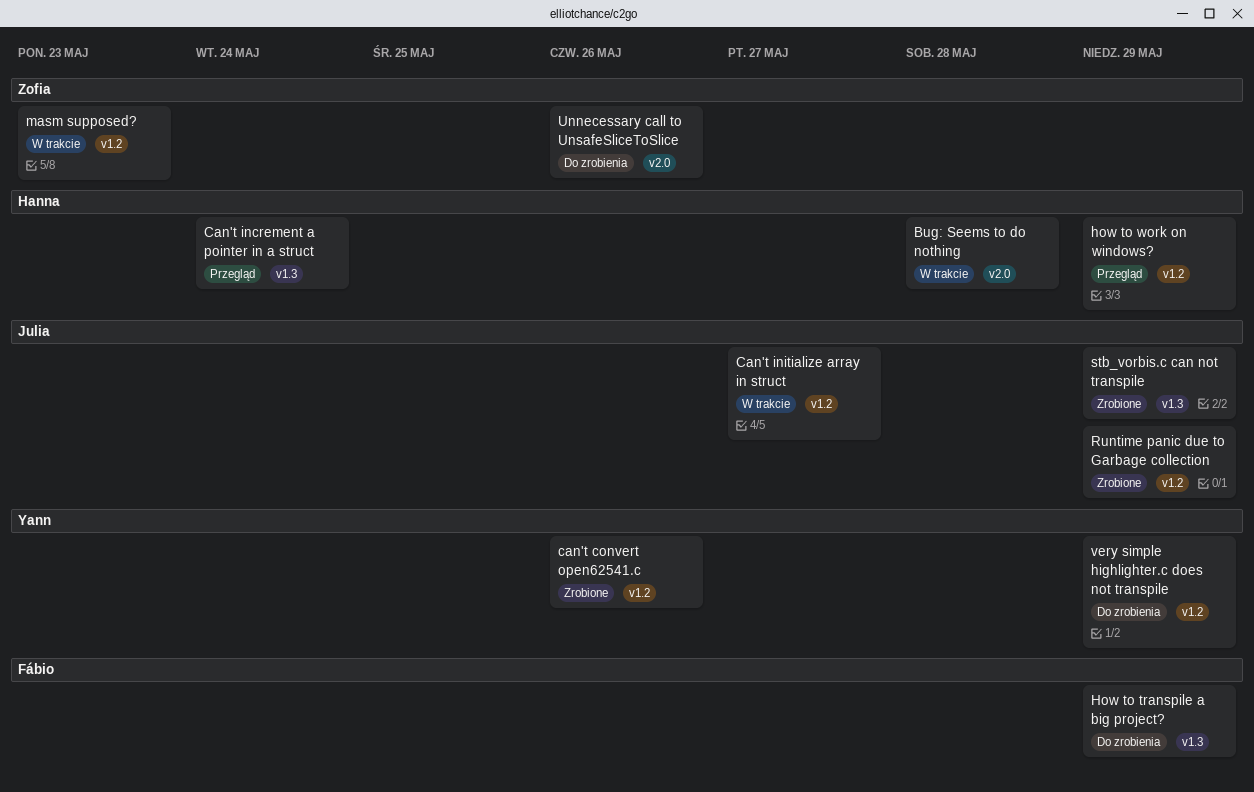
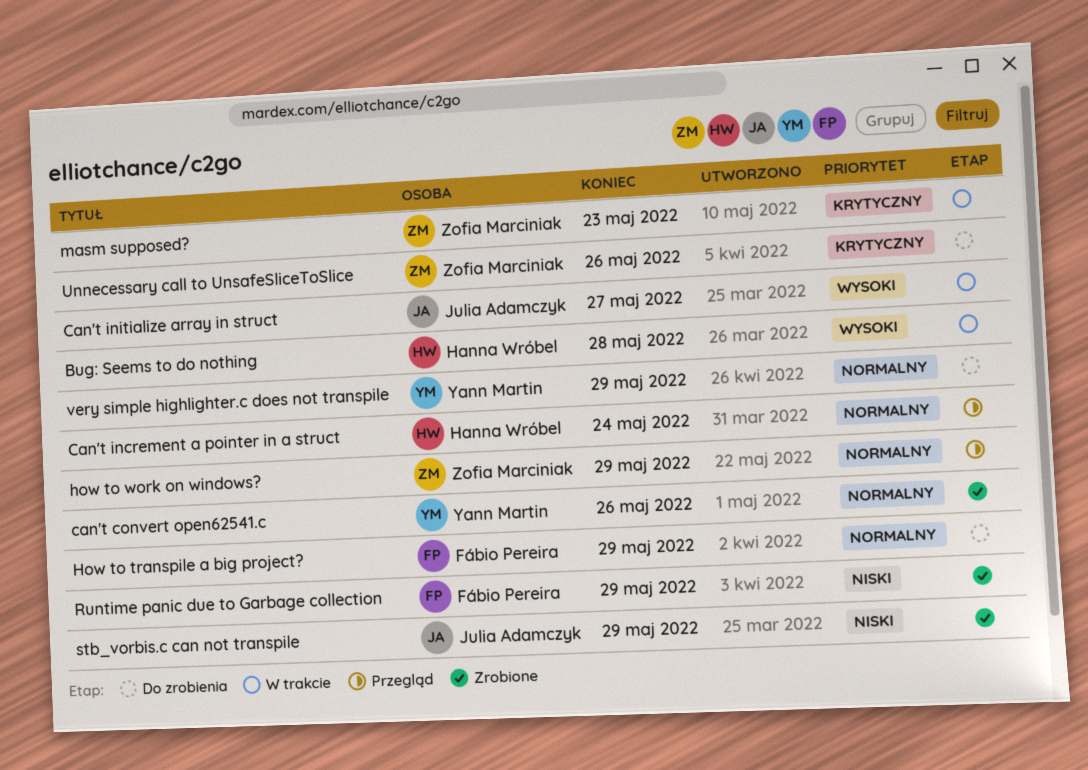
how to work on windows?, owner: Hanna Wróbel -> Zofia Marciniak
Runtime panic due to Garbage collection, owner: Julia Adamczyk -> Fábio Pereira

